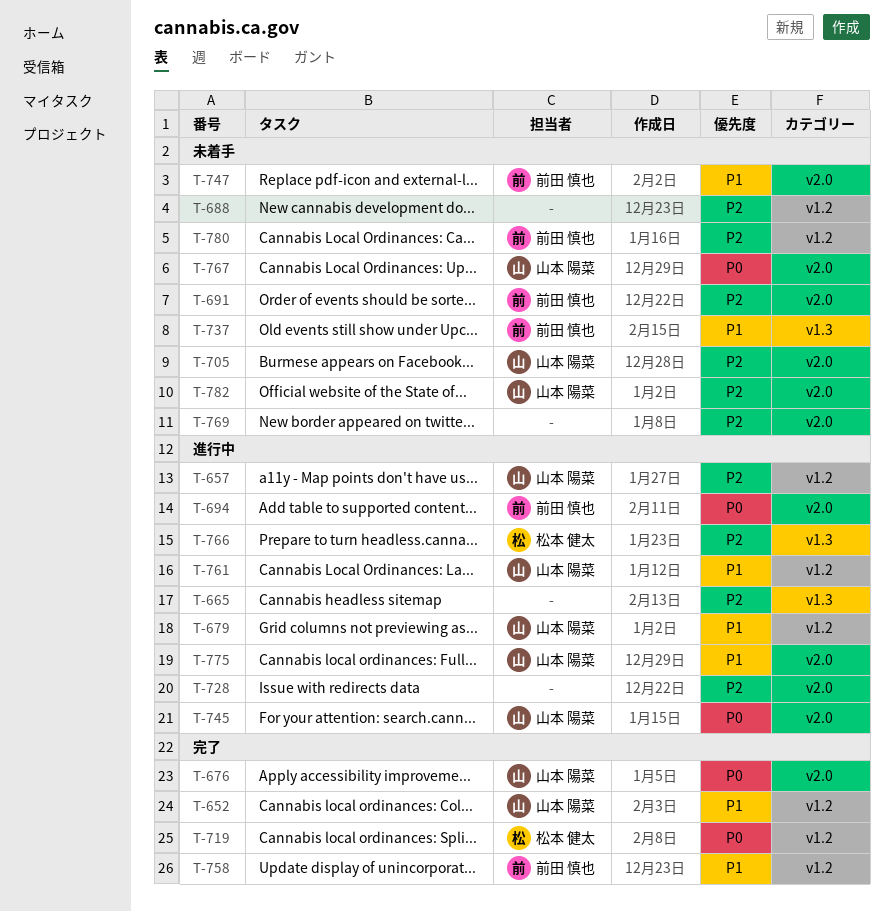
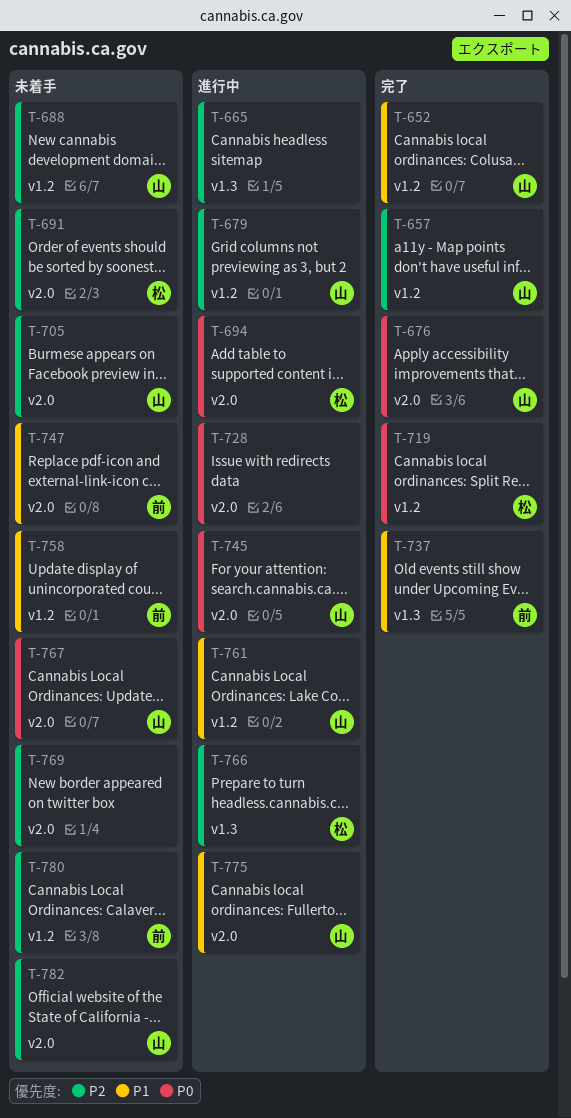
T-657, status: 進行中 -> 完了
T-679, priority: P1 -> P2
T-688, owner: none -> 山本 陽菜
T-691, owner: 前田 慎也 -> 松本 健太
T-694, owner: 前田 慎也 -> 松本 健太
T-728, priority: P2 -> P0
T-737, status: 未着手 -> 完了
T-758, status: 完了 -> 未着手

